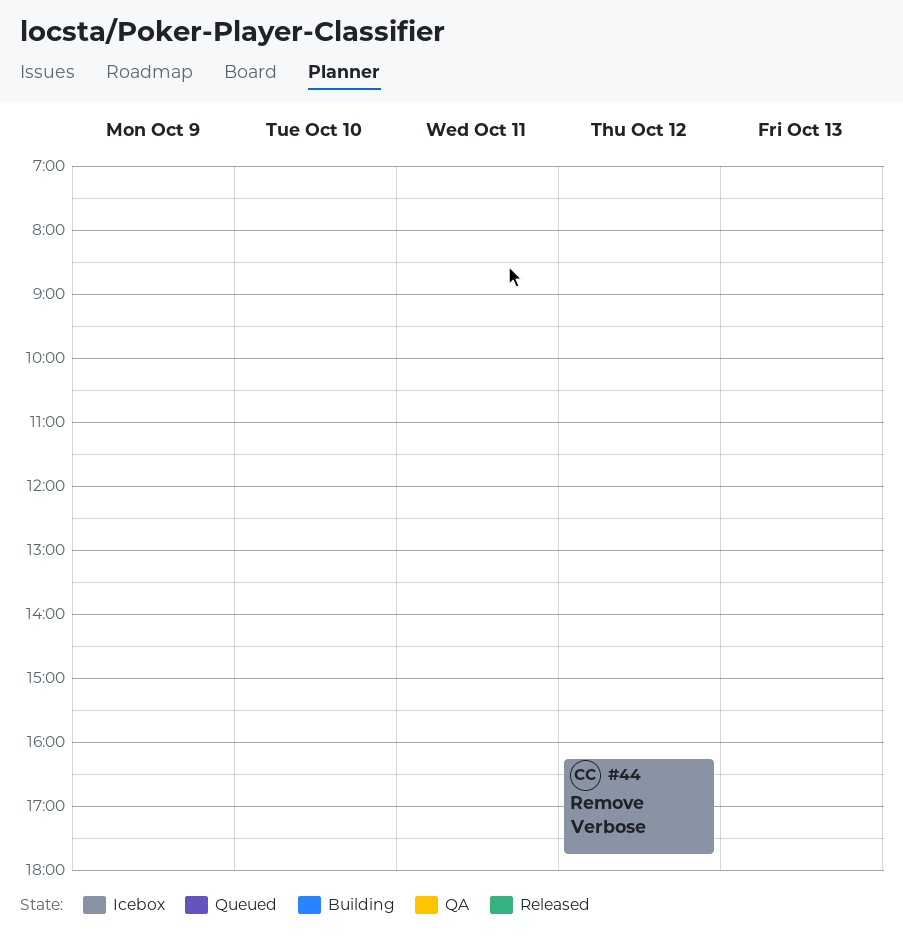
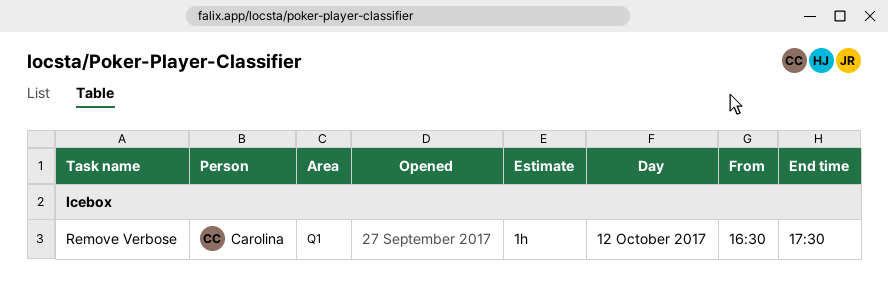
Remove Verbose, begins: 16:15 -> 16:30
Remove Verbose, ends: 17:45 -> 17:30

